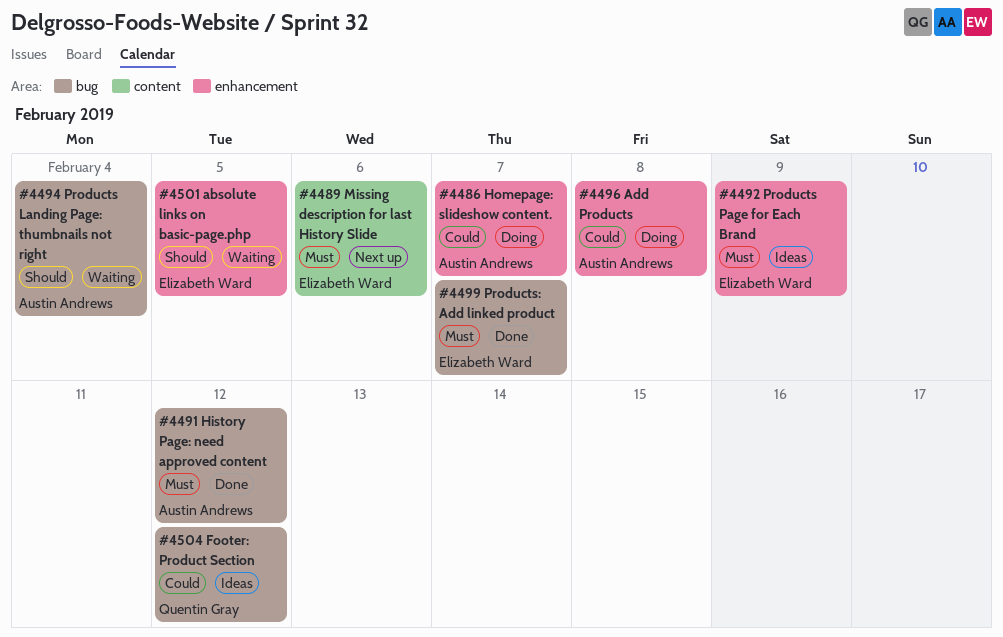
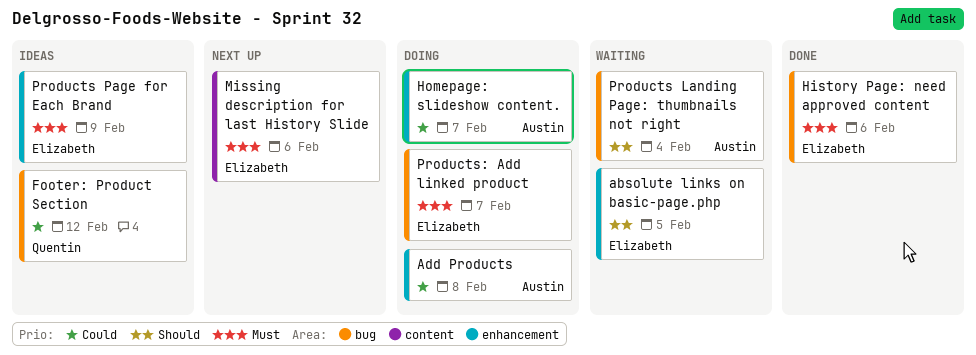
History Page: need approved content, owner: Austin Andrews -> Elizabeth Ward
History Page: need approved content, due: Feb 12 -> Feb 6
Products: Add linked product, status: Done -> Doing

